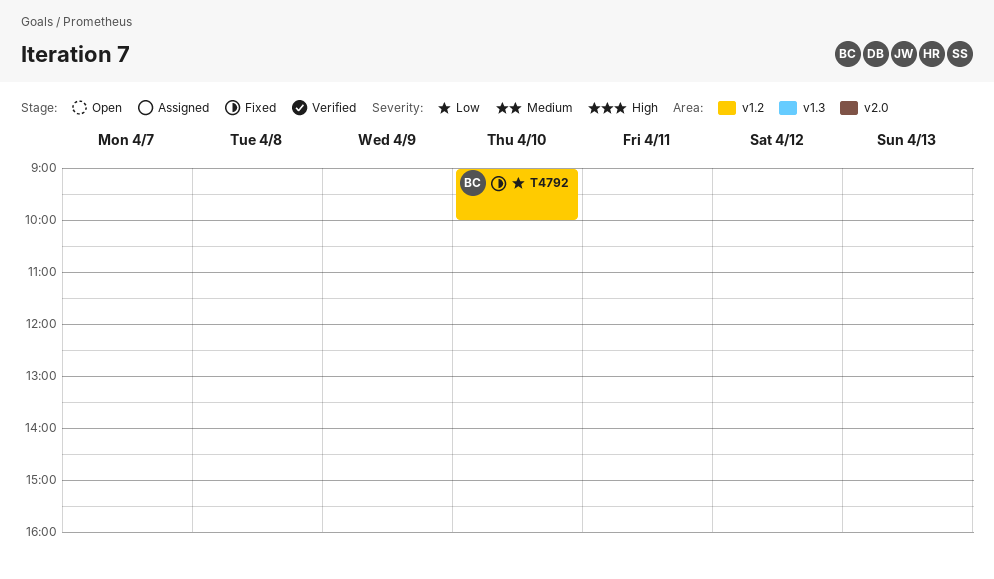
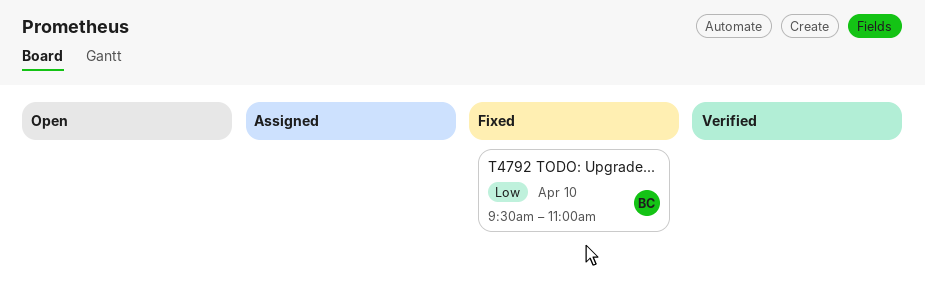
T4792, begins: 09:00 -> 09:30
T4792, ends: 10:00 -> 11:00

